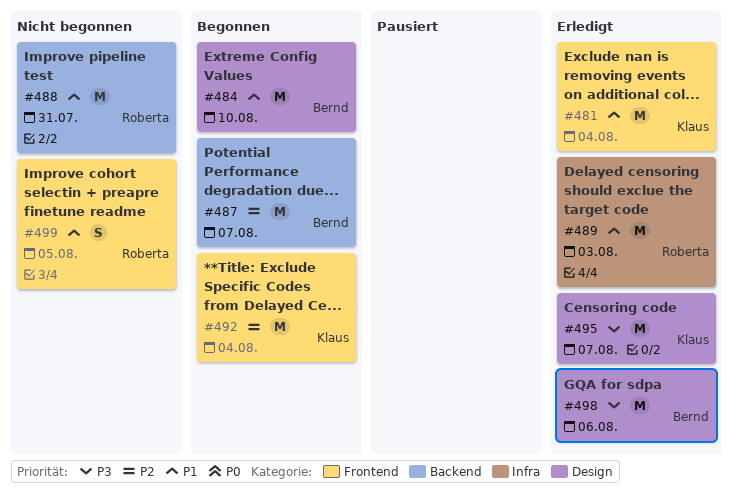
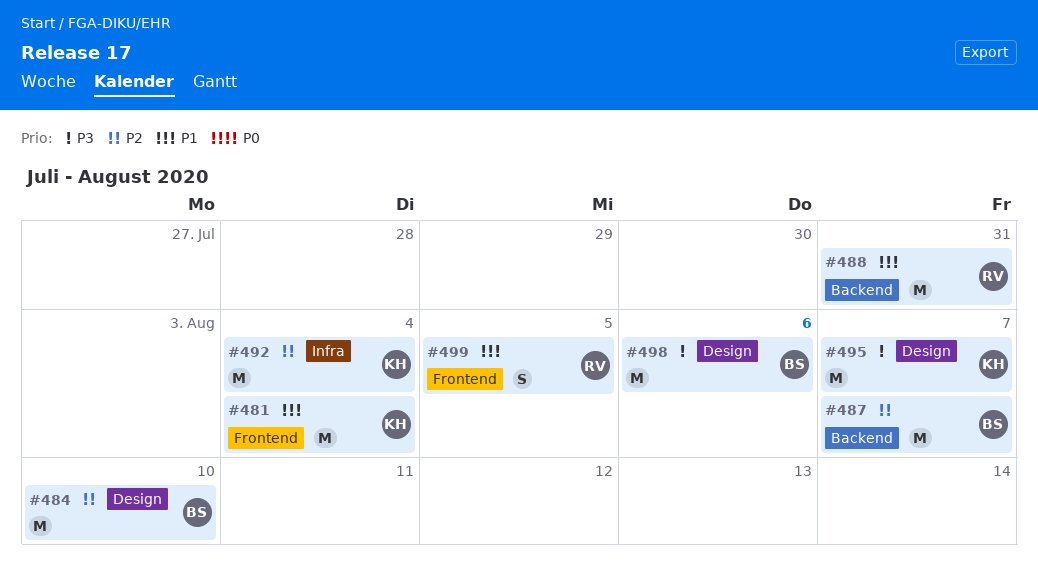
#484, priority: P1 -> P2
#489: present -> none
#492, label: Frontend -> Infra

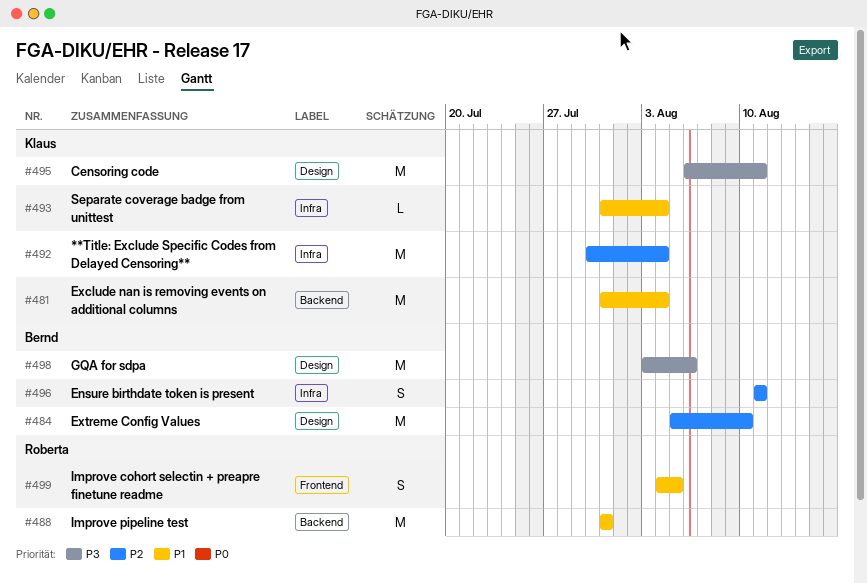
#481, label: Frontend -> Backend
#487: present -> none
#493: none -> present
#495, due: Aug 7 -> Aug 11
#496: none -> present

